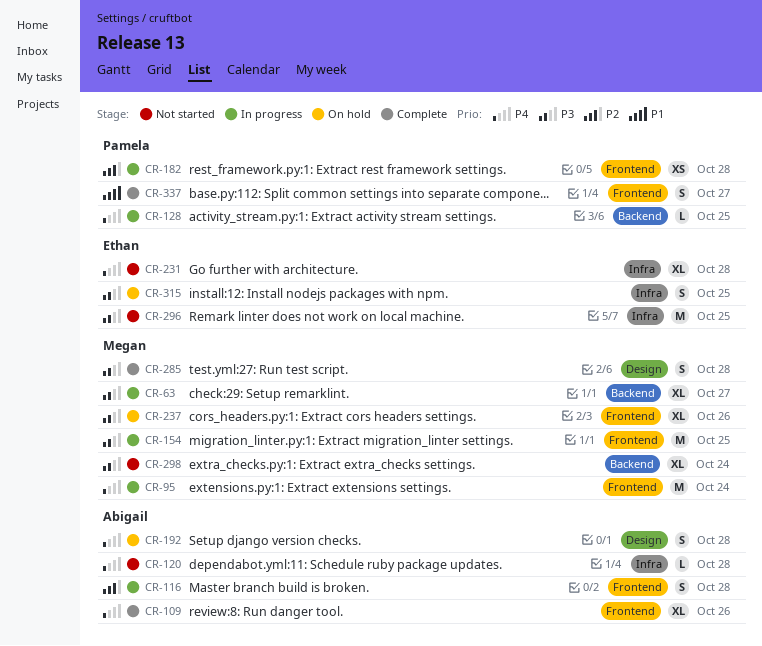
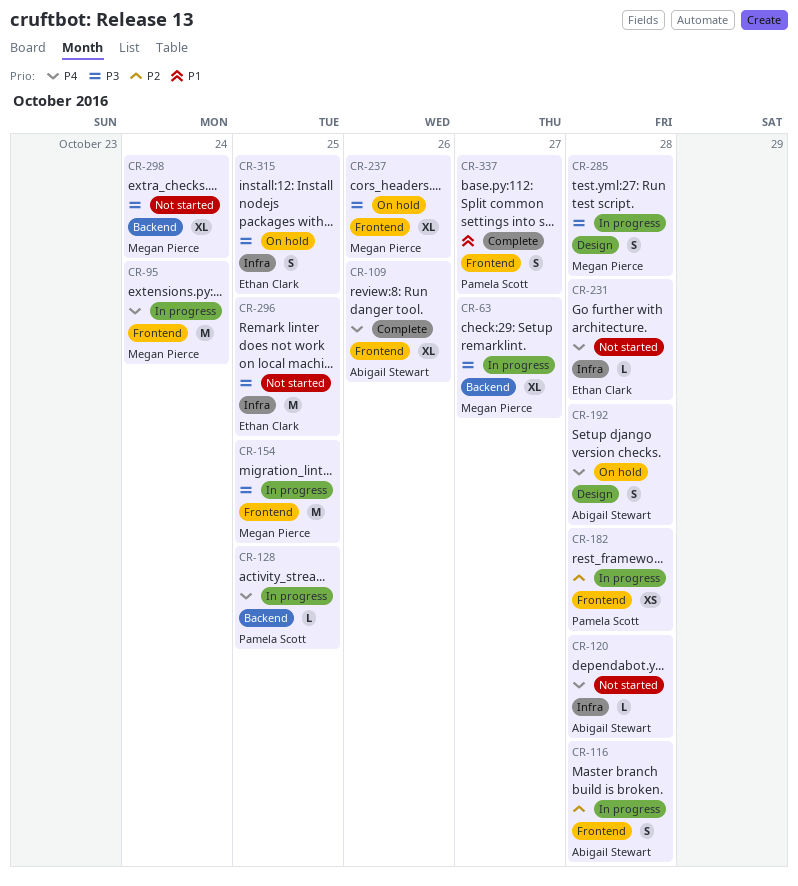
CR-231, estimate: XL -> L
CR-285, status: Complete -> In progress

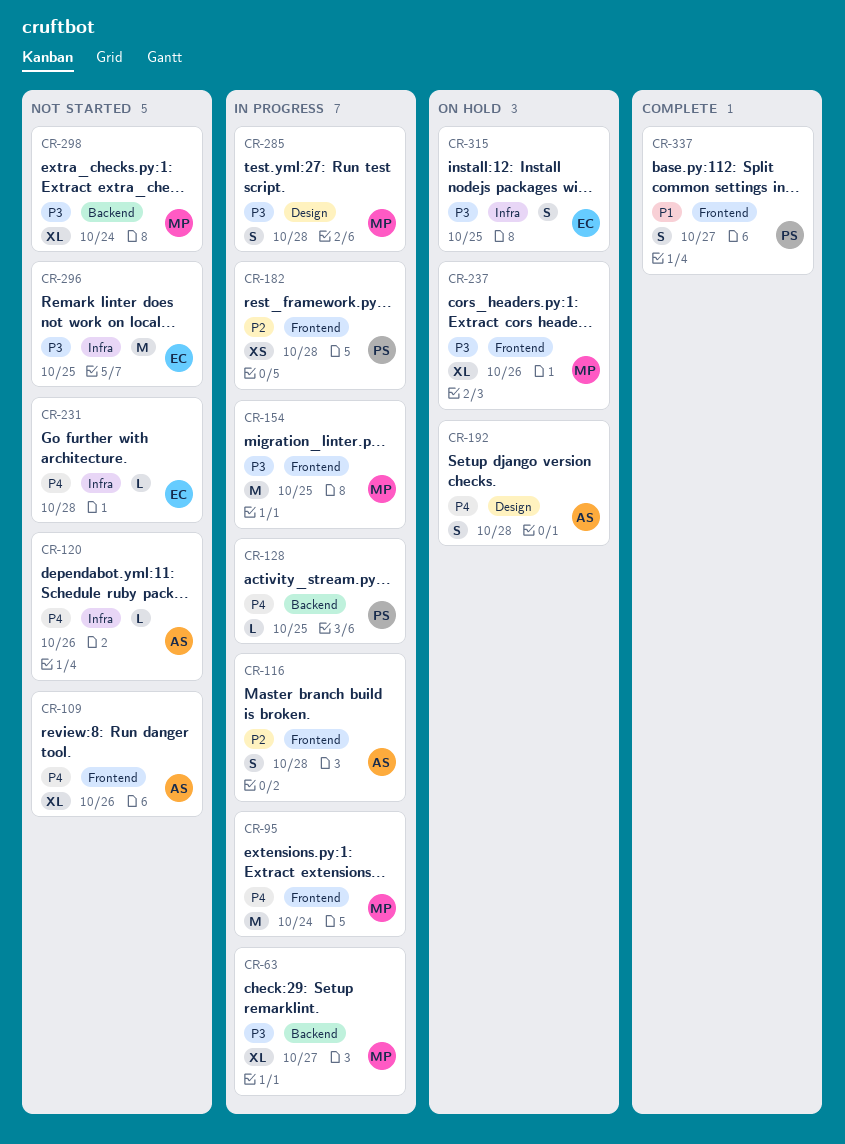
CR-109, status: Complete -> Not started
CR-120, due: Oct 28 -> Oct 26

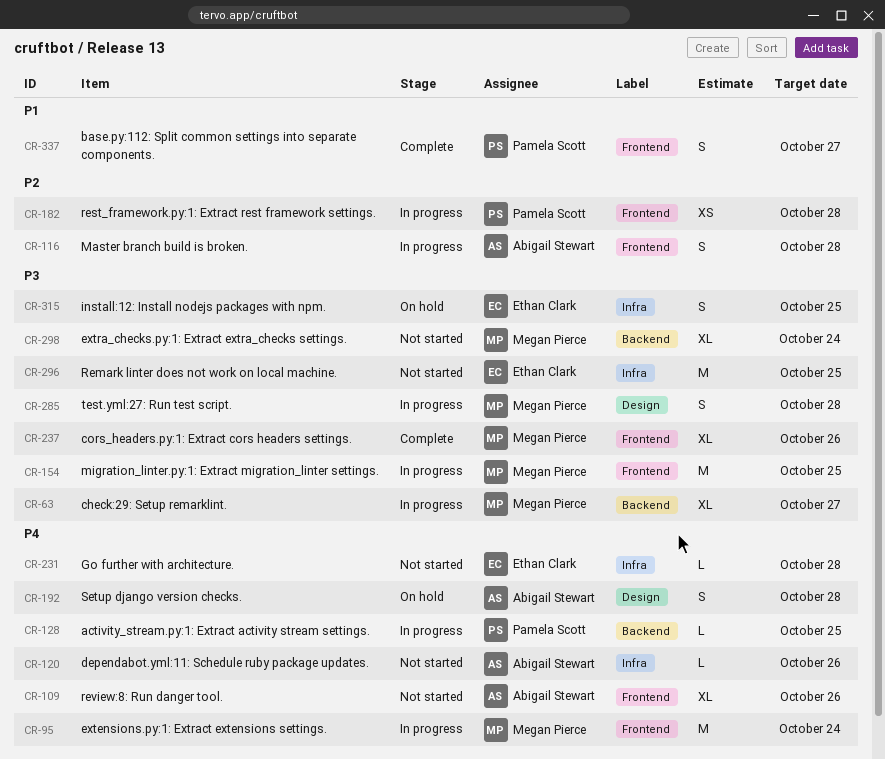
CR-237, status: On hold -> Complete

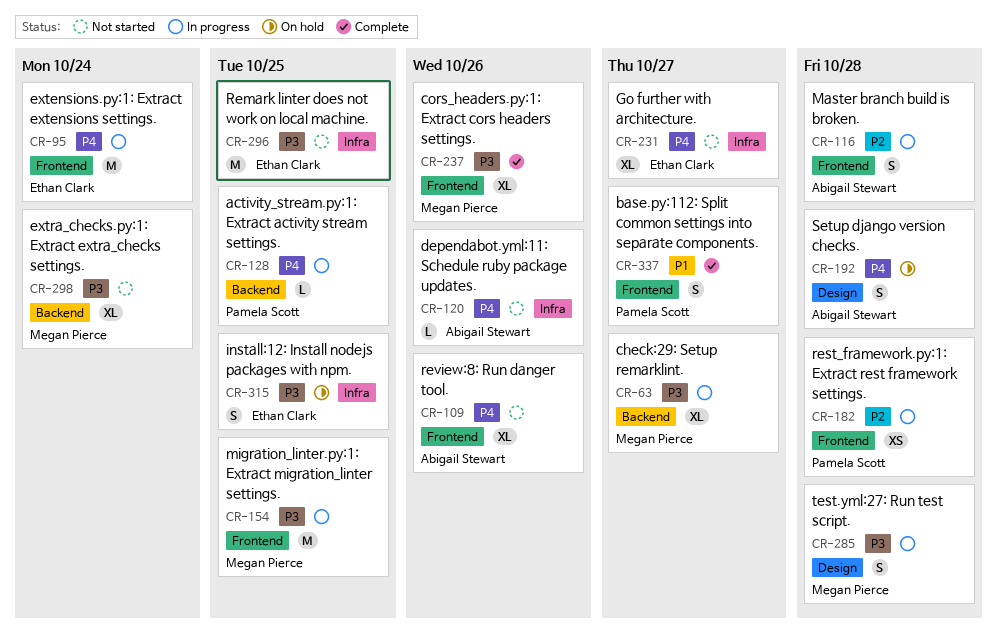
CR-95, owner: Megan Pierce -> Ethan Clark
CR-231, estimate: L -> XL
CR-231, due: Oct 28 -> Oct 27

